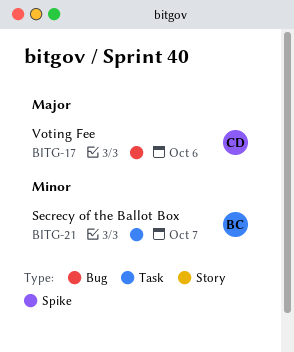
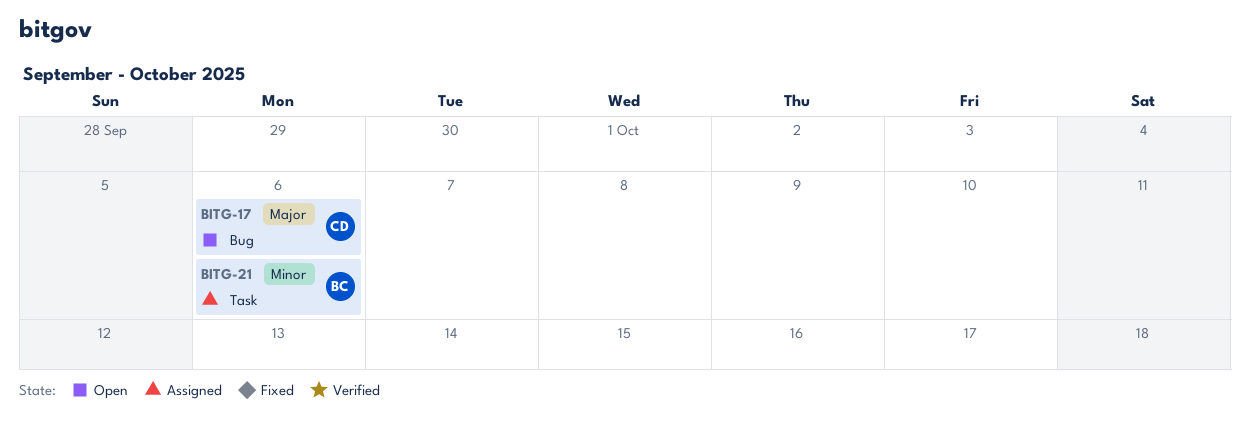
BITG-21, due: Oct 7 -> Oct 6

